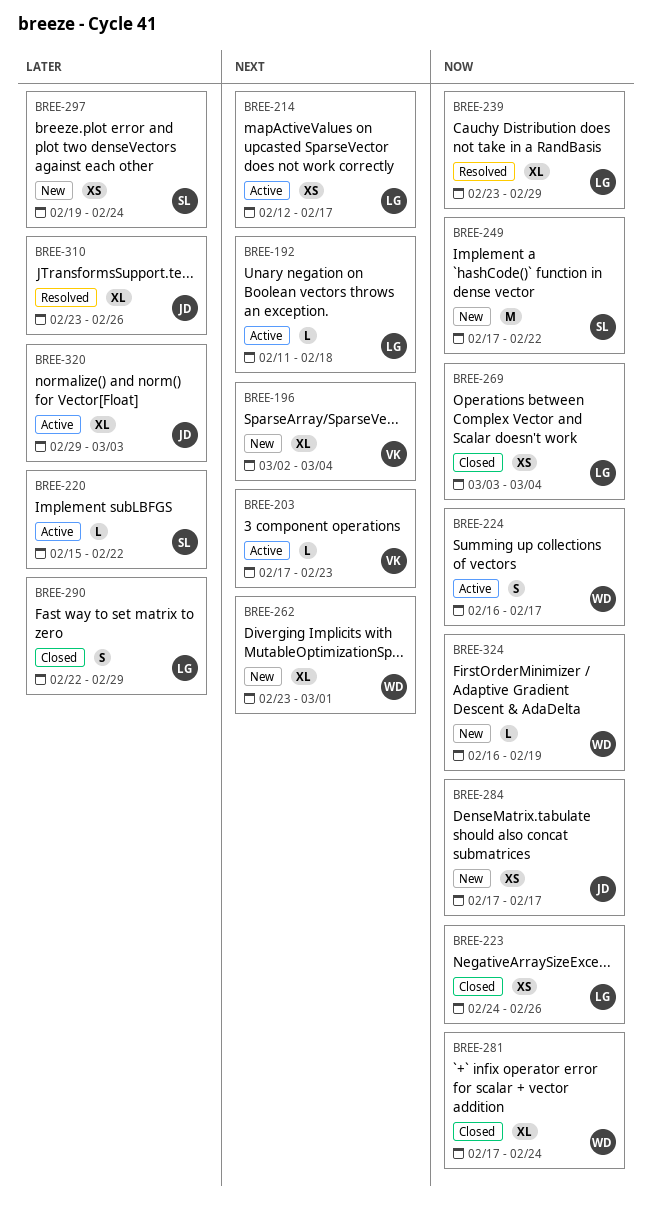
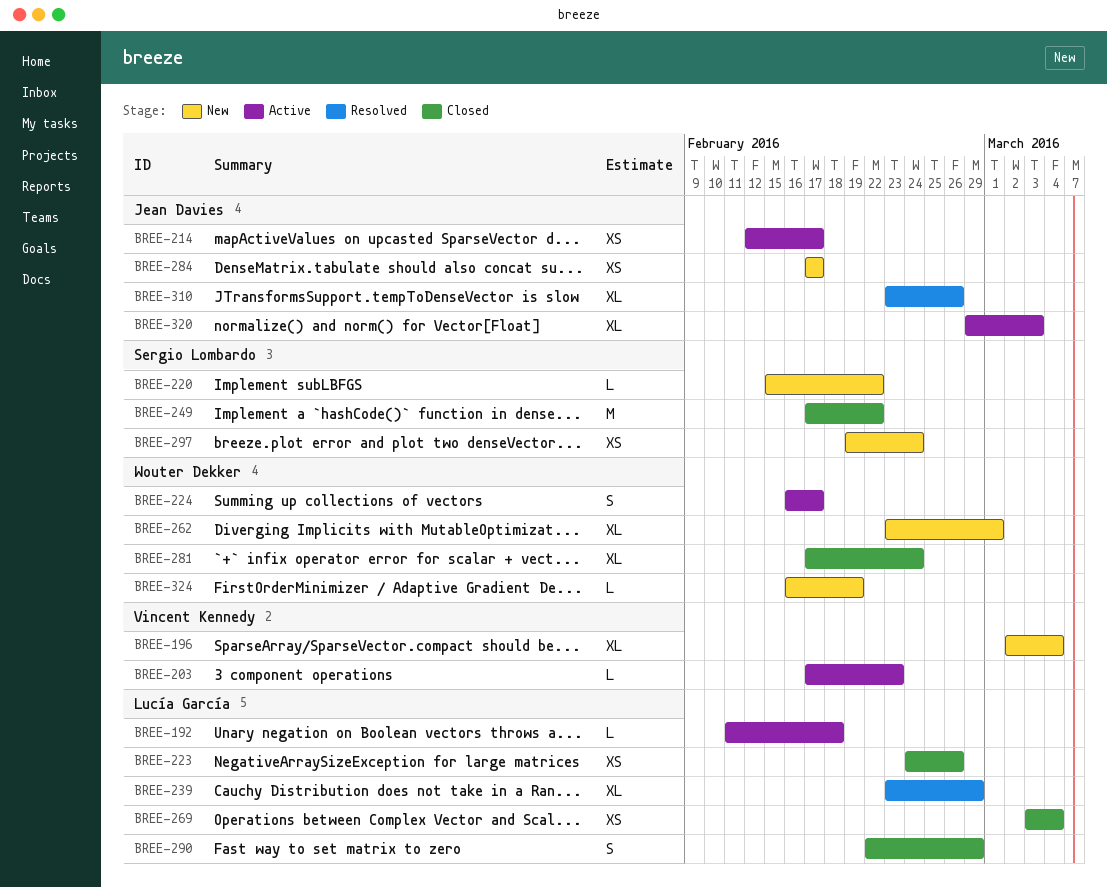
BREE-214, owner: Lucía García -> Jean Davies
BREE-220, status: Active -> New
BREE-249, status: New -> Closed

